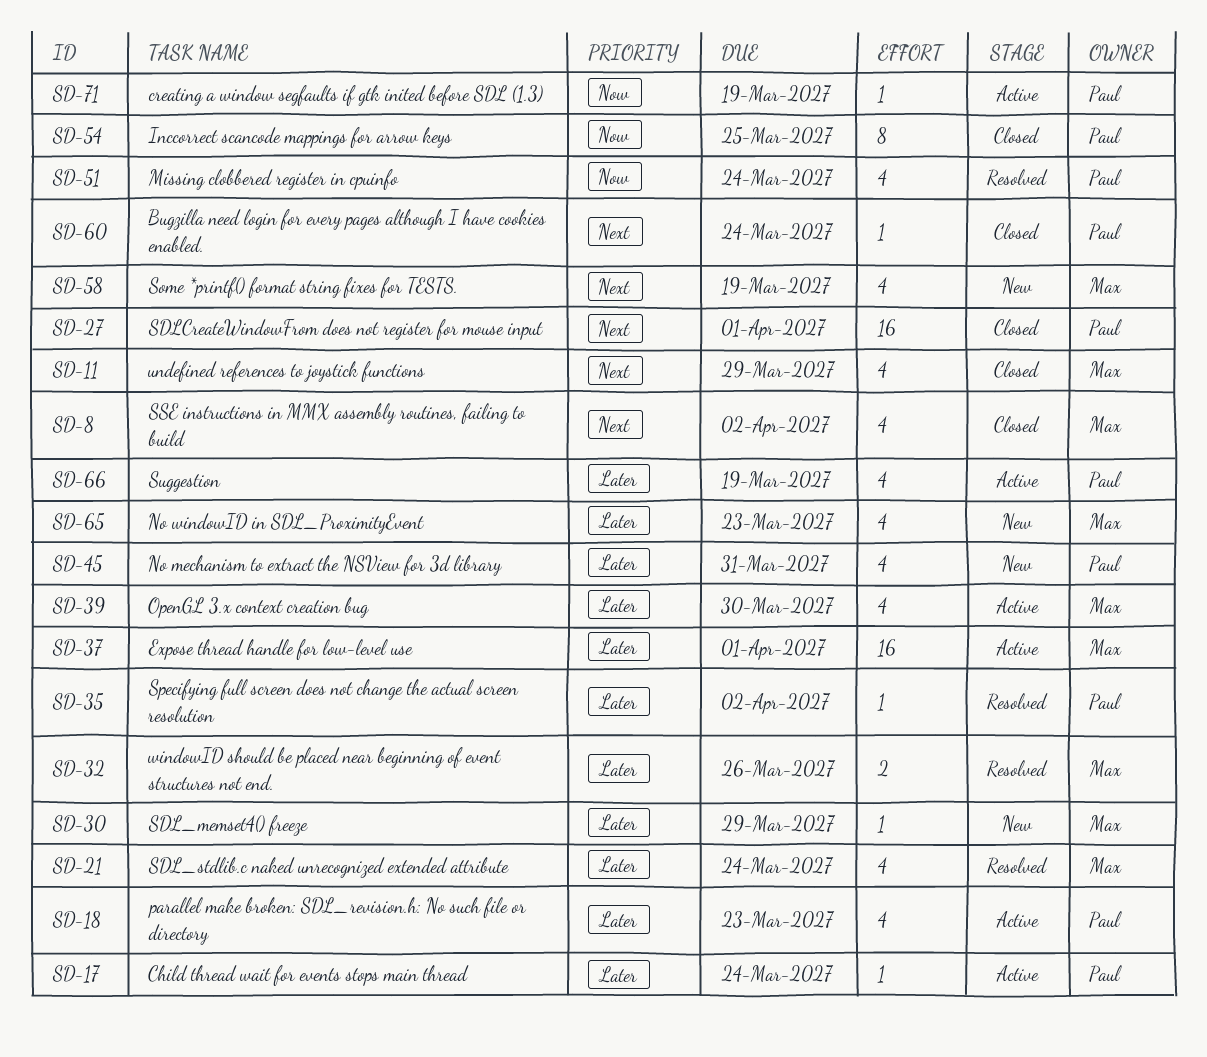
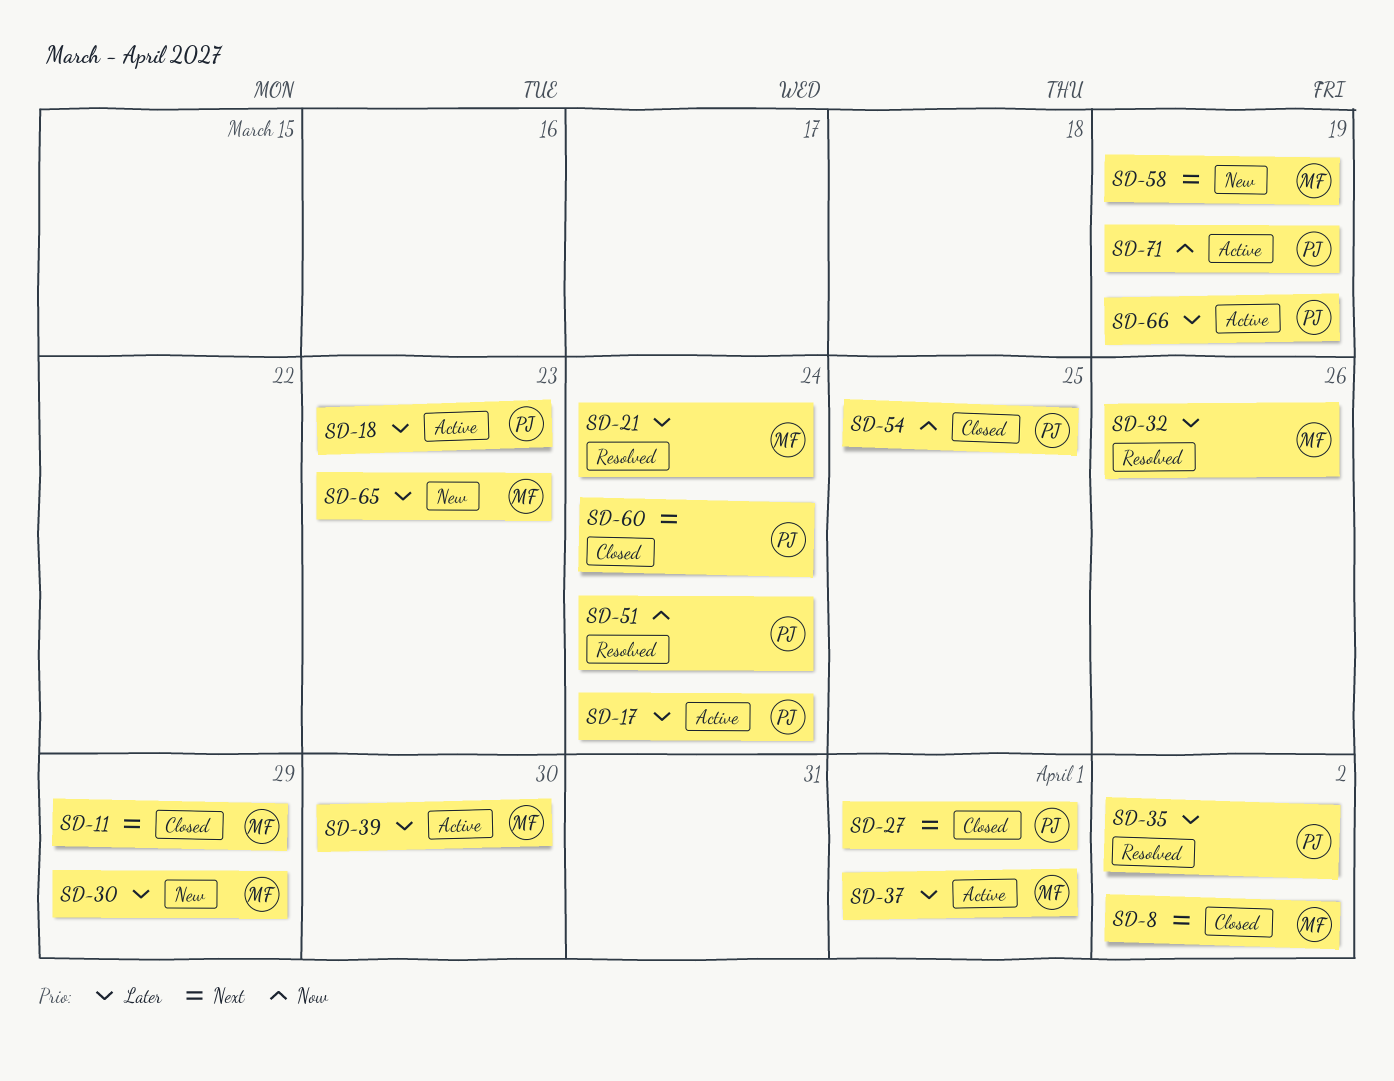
SD-45: present -> none

